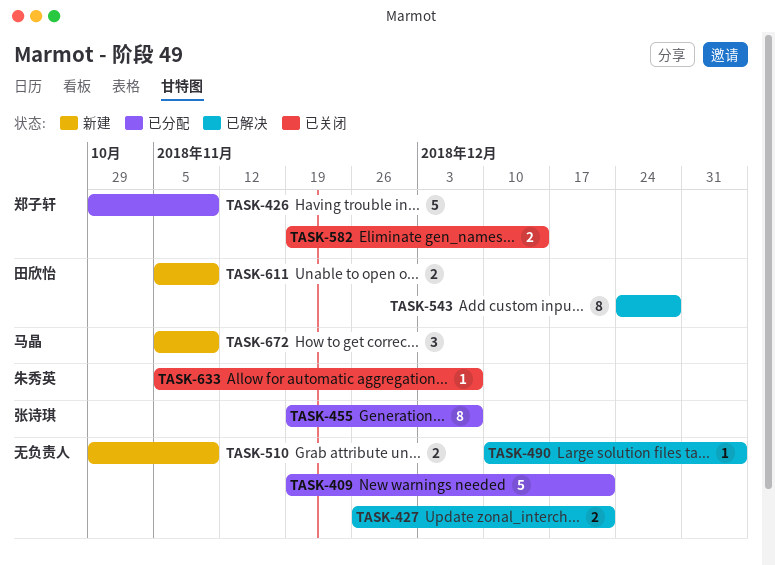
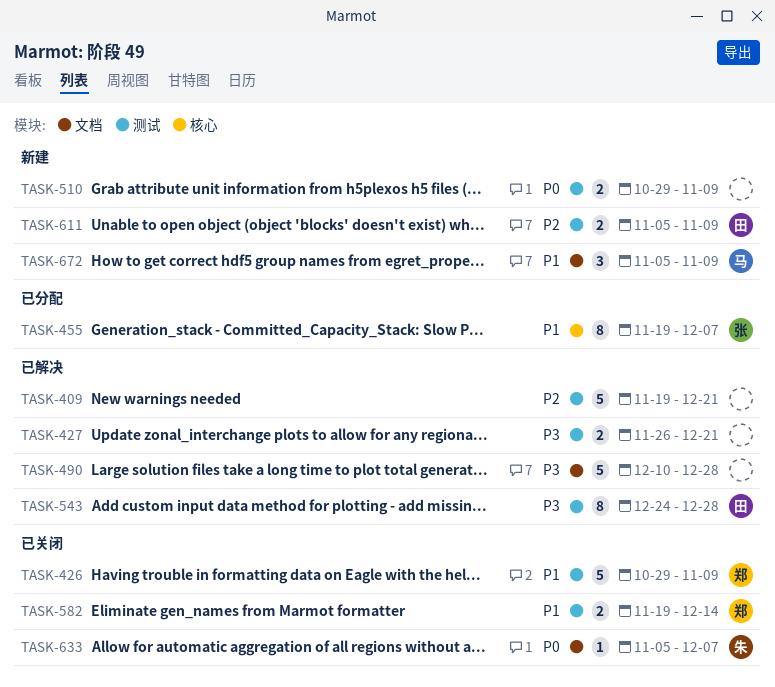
TASK-409, status: 已分配 -> 已解决
TASK-426, status: 已分配 -> 已关闭
TASK-490, estimate: 1 -> 5
TASK-490, due: Jan 4 -> Dec 28

